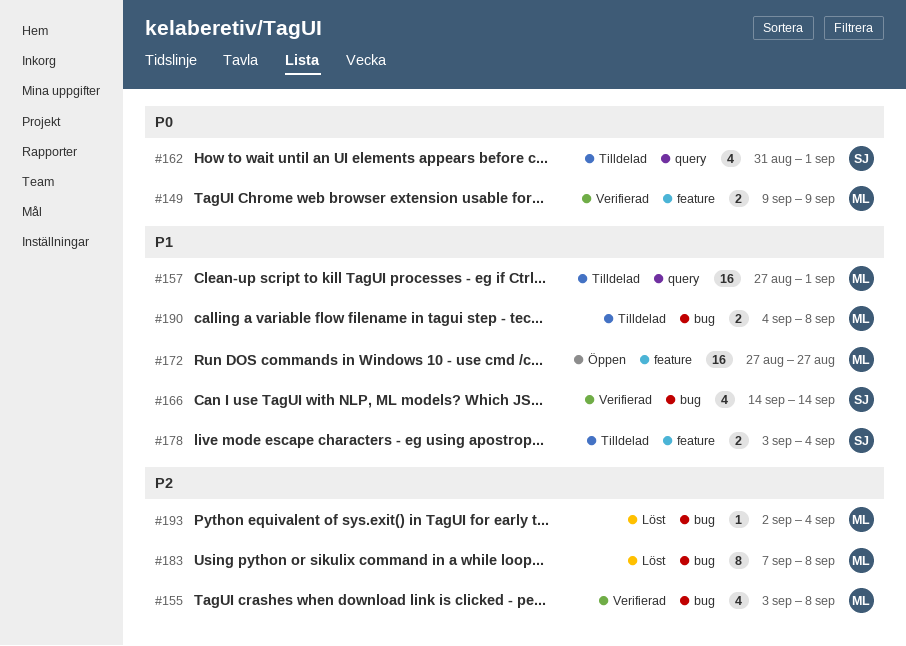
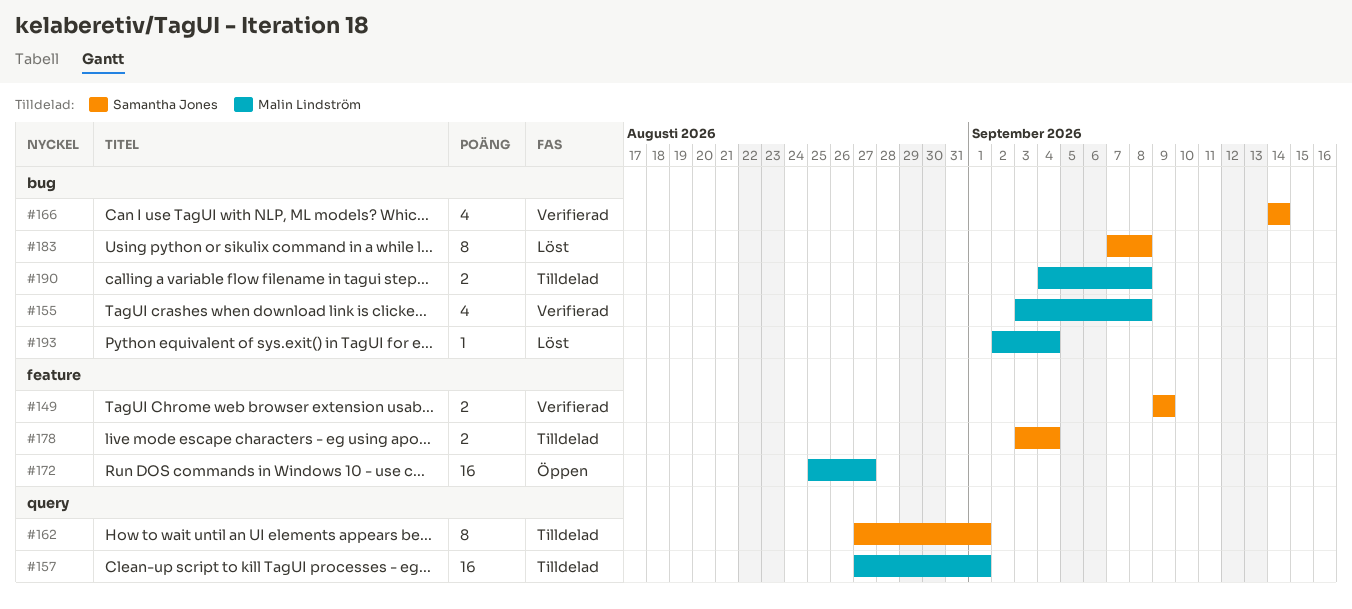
#149, owner: Malin Lindström -> Samantha Jones
#162, estimate: 4 -> 8
#162, start: Aug 31 -> Aug 27
#172, start: Aug 27 -> Aug 25
#183, owner: Malin Lindström -> Samantha Jones

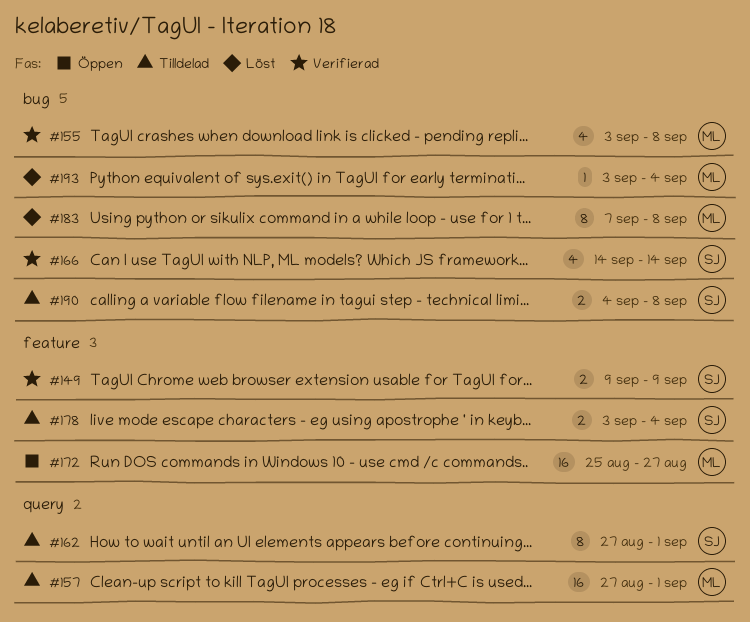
#183, owner: Samantha Jones -> Malin Lindström
#190, owner: Malin Lindström -> Samantha Jones
#193, start: Sep 2 -> Sep 3

